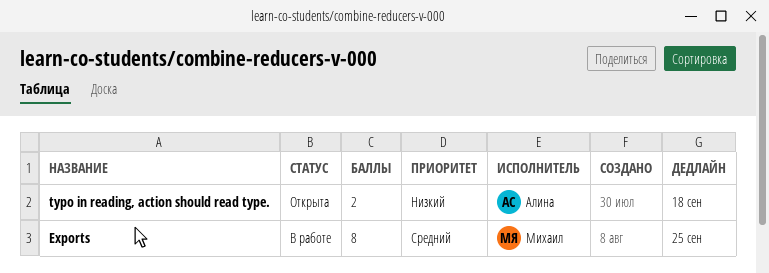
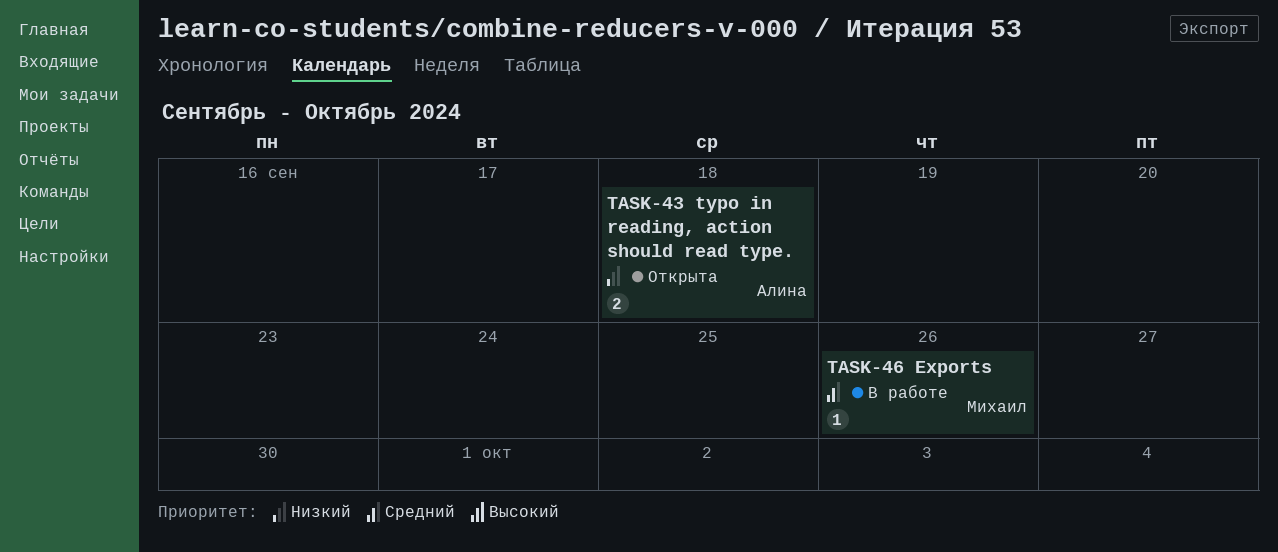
Exports, estimate: 8 -> 1
Exports, due: Sep 25 -> Sep 26

